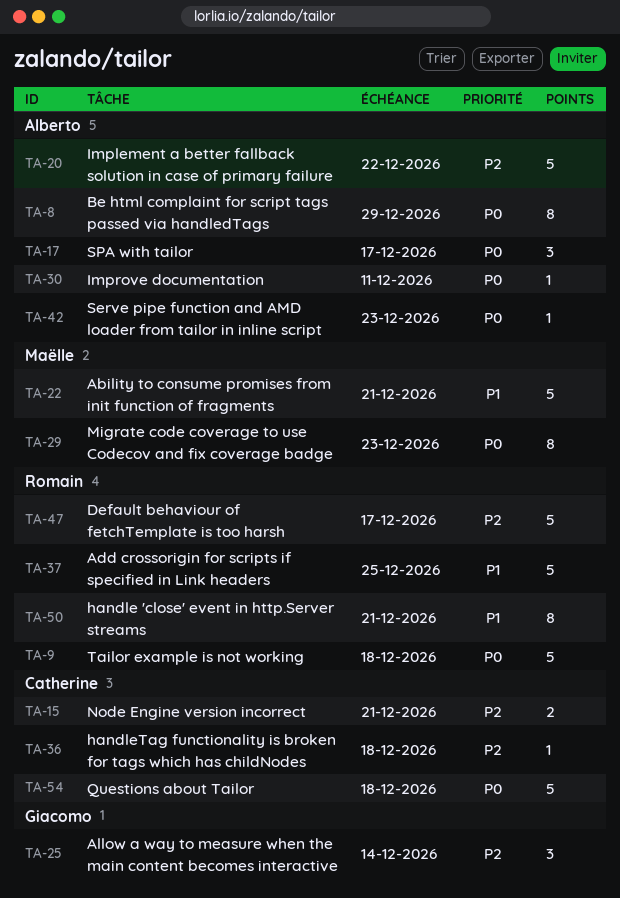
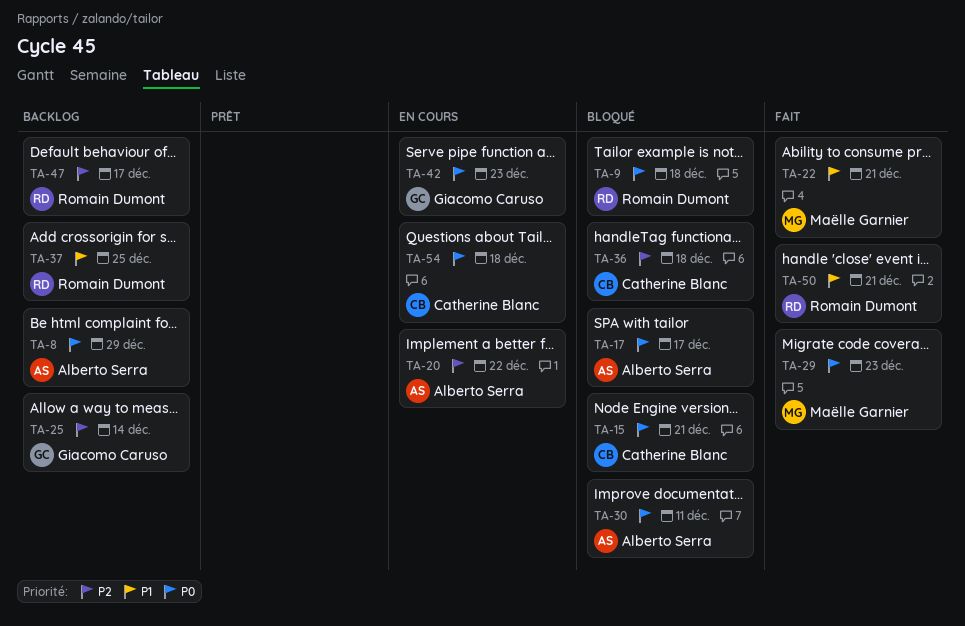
TA-15, priority: P2 -> P0
TA-42, owner: Alberto Serra -> Giacomo Caruso

